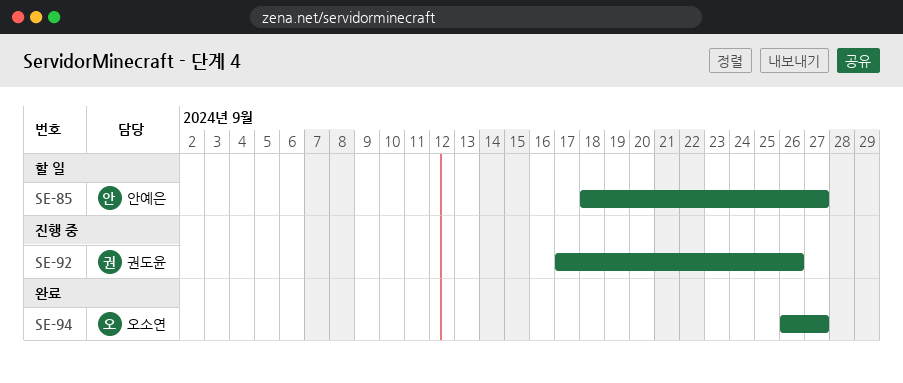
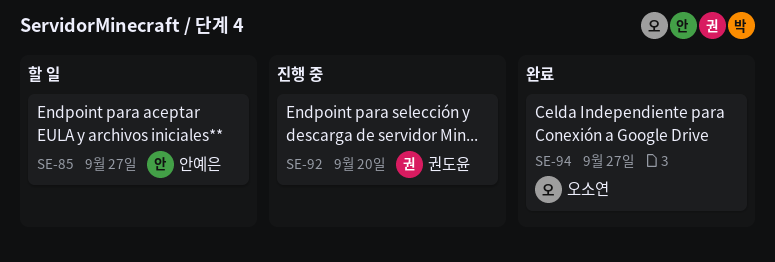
SE-92, due: Sep 26 -> Sep 20

